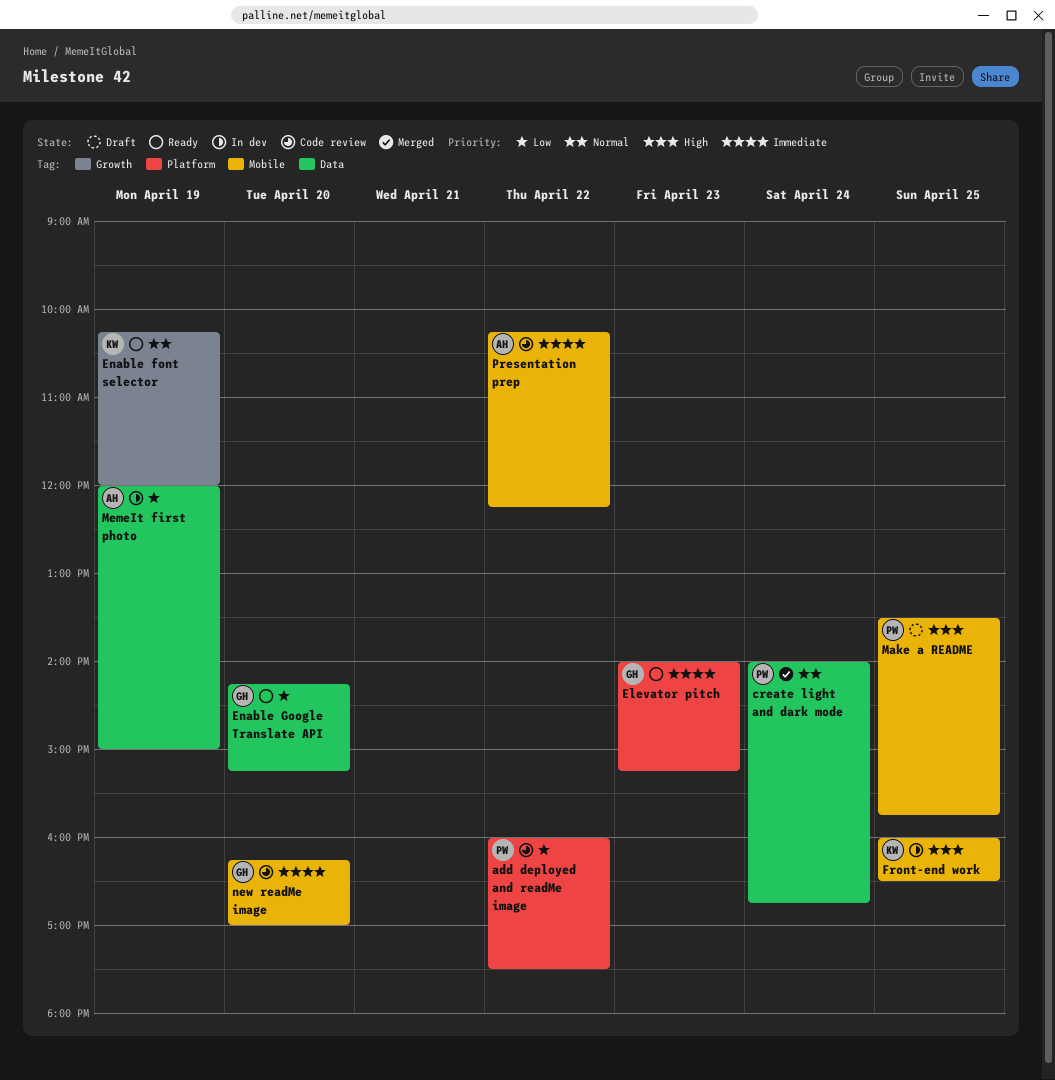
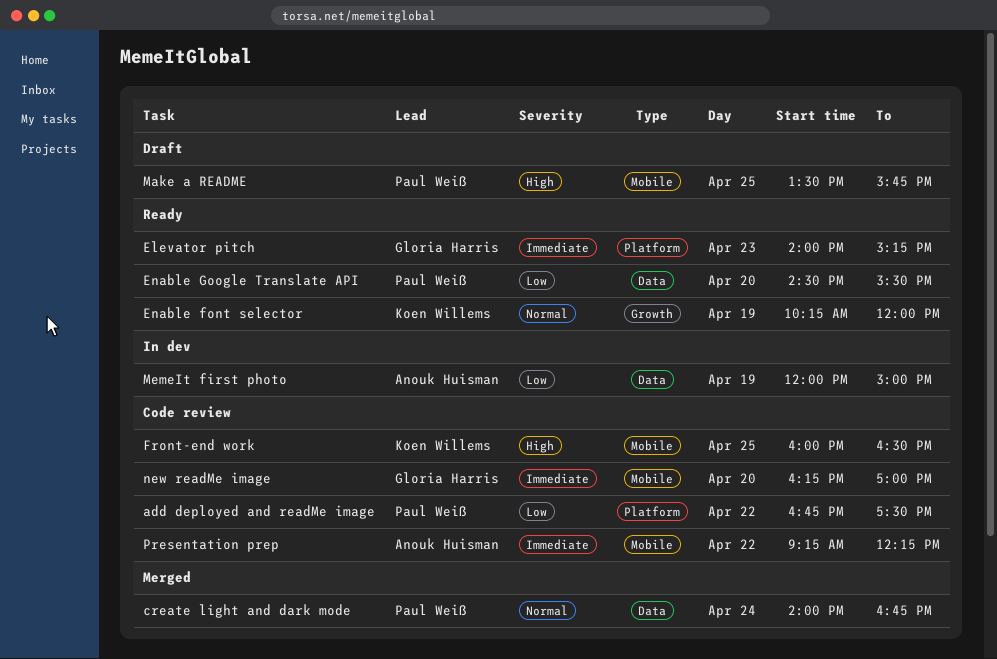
add deployed and readMe image, begins: 16:00 -> 16:45
Enable Google Translate API, owner: Gloria Harris -> Paul Weiß
Enable Google Translate API, begins: 14:15 -> 14:30
Enable Google Translate API, ends: 15:15 -> 15:30
Front-end work, status: In dev -> Code review
Presentation prep, begins: 10:15 -> 09:15

